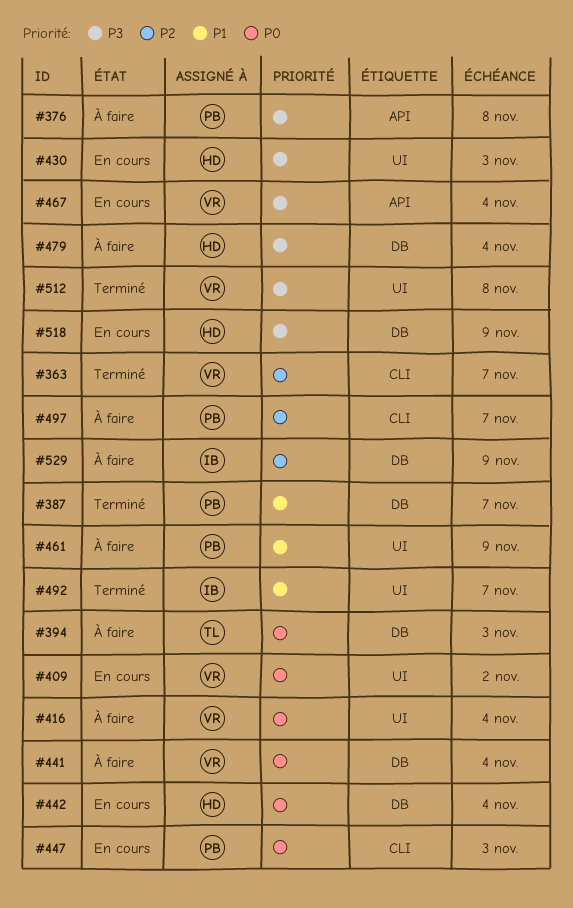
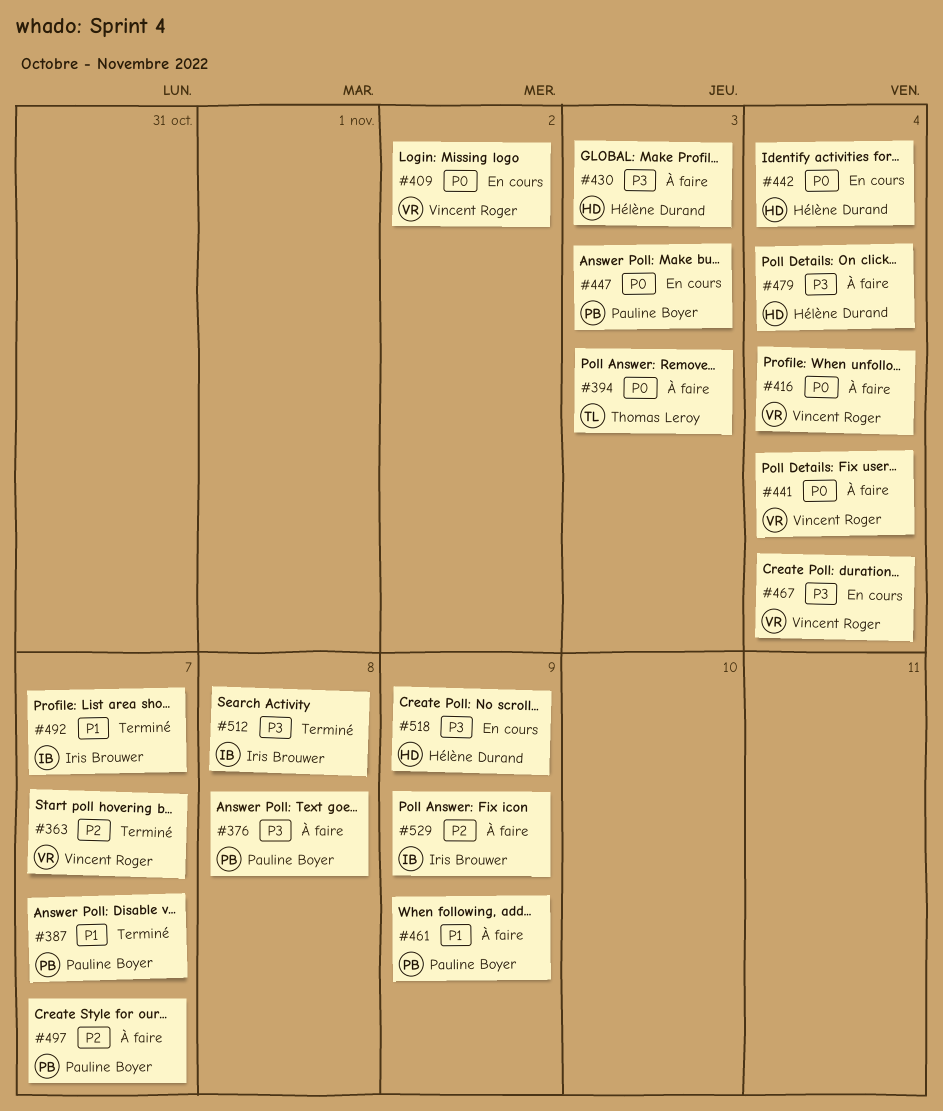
#430, status: En cours -> À faire
#512, owner: Vincent Roger -> Iris Brouwer

